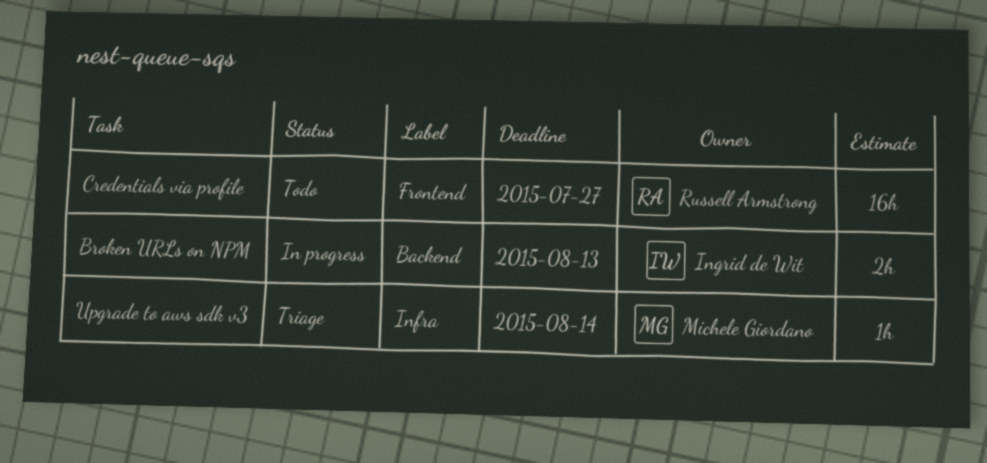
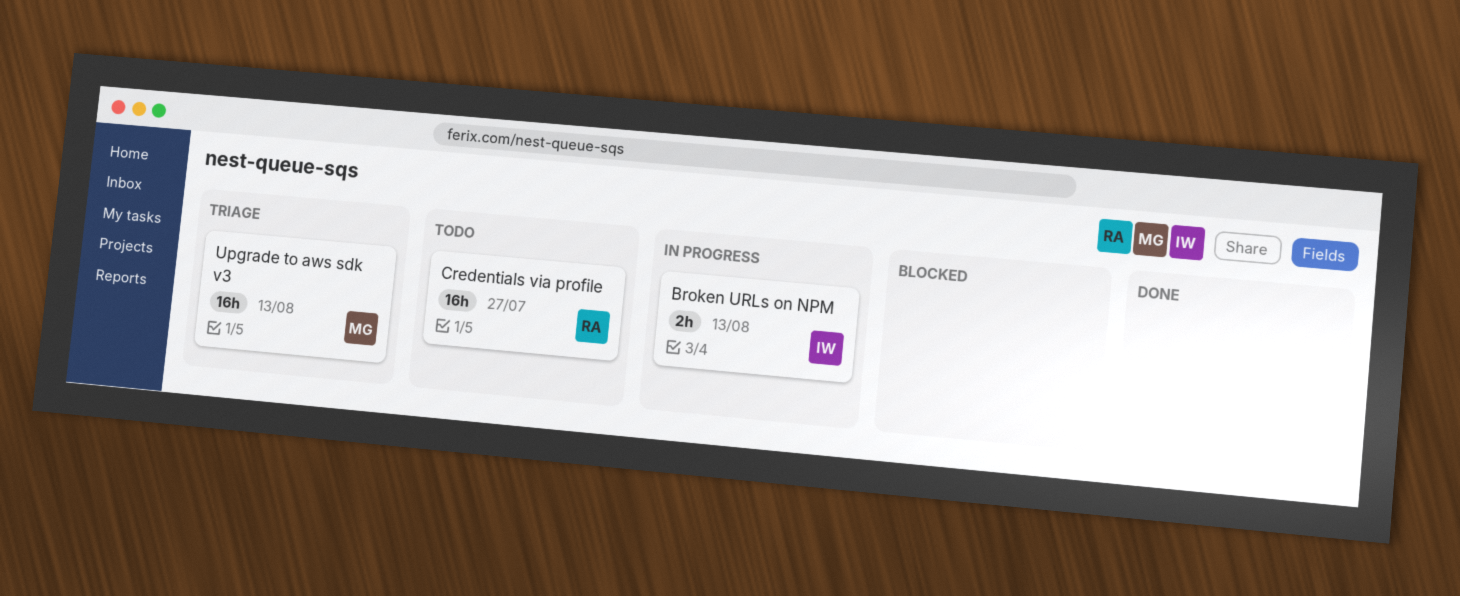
Upgrade to aws sdk v3, estimate: 1h -> 16h
Upgrade to aws sdk v3, due: Aug 14 -> Aug 13

